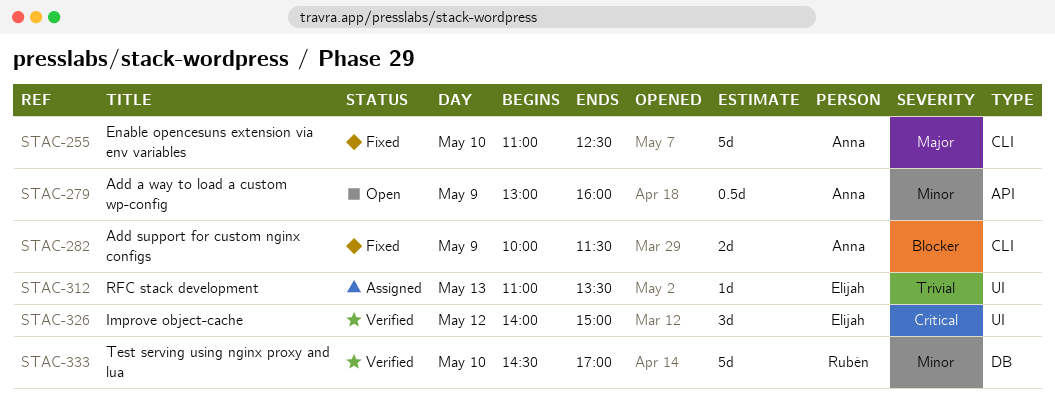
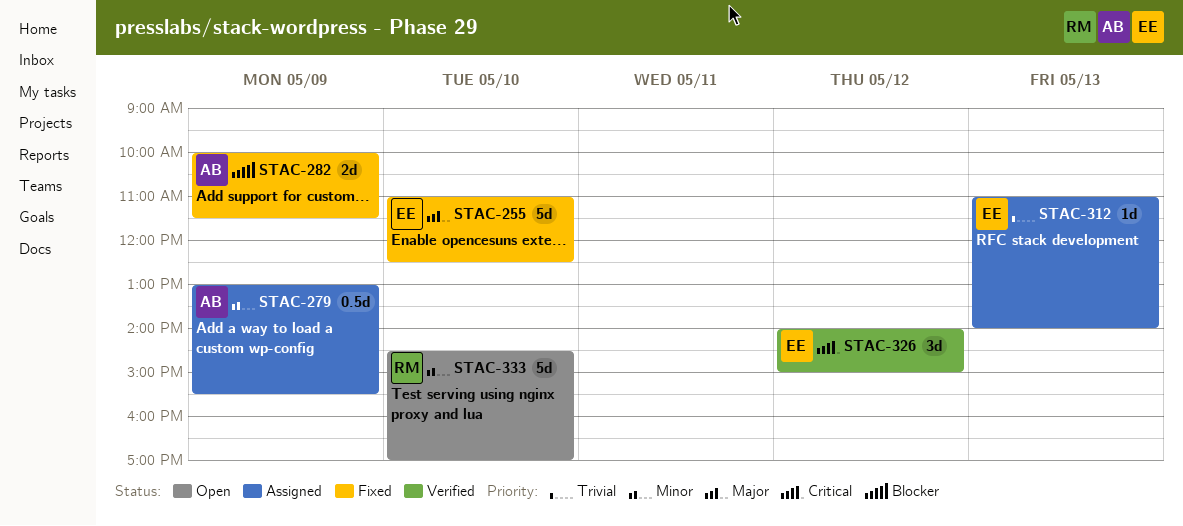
STAC-255, owner: Anna -> Elijah
STAC-279, status: Open -> Assigned
STAC-279, ends: 16:00 -> 15:30
STAC-312, ends: 13:30 -> 14:00
STAC-333, status: Verified -> Open

